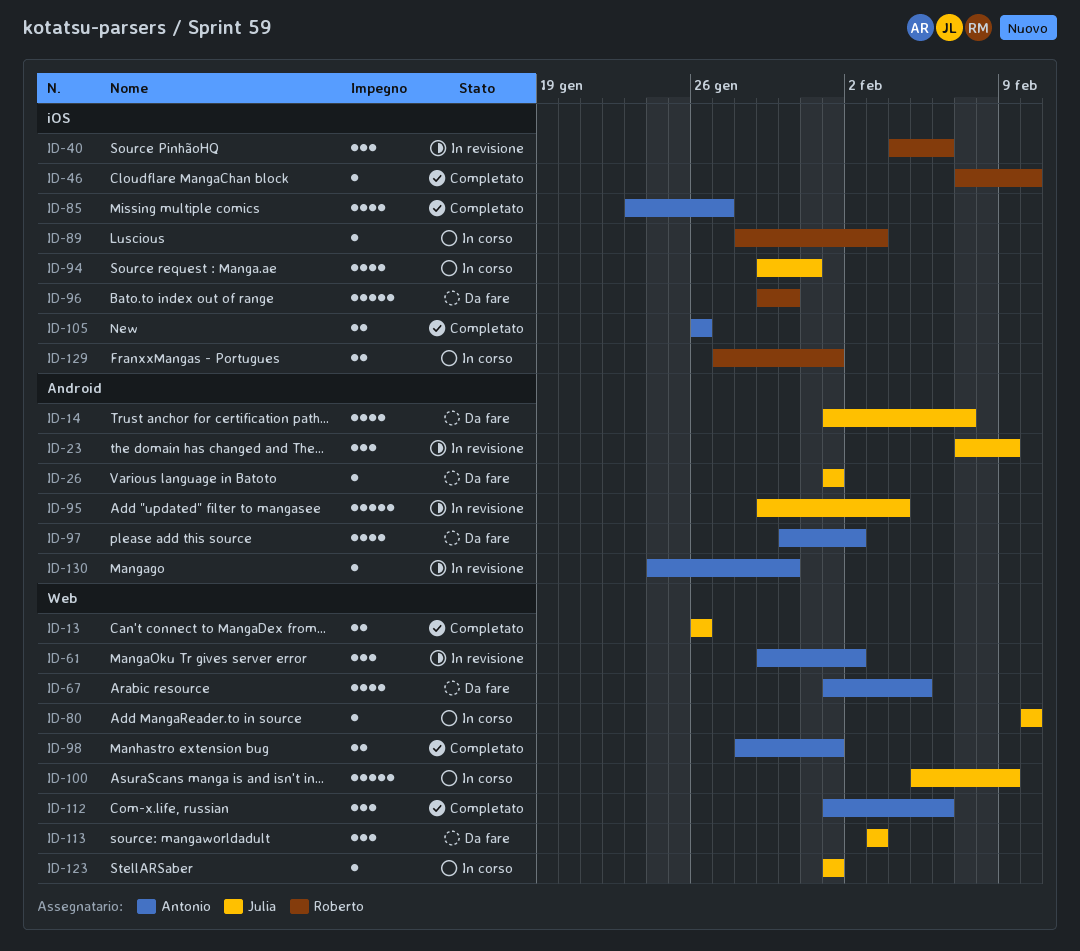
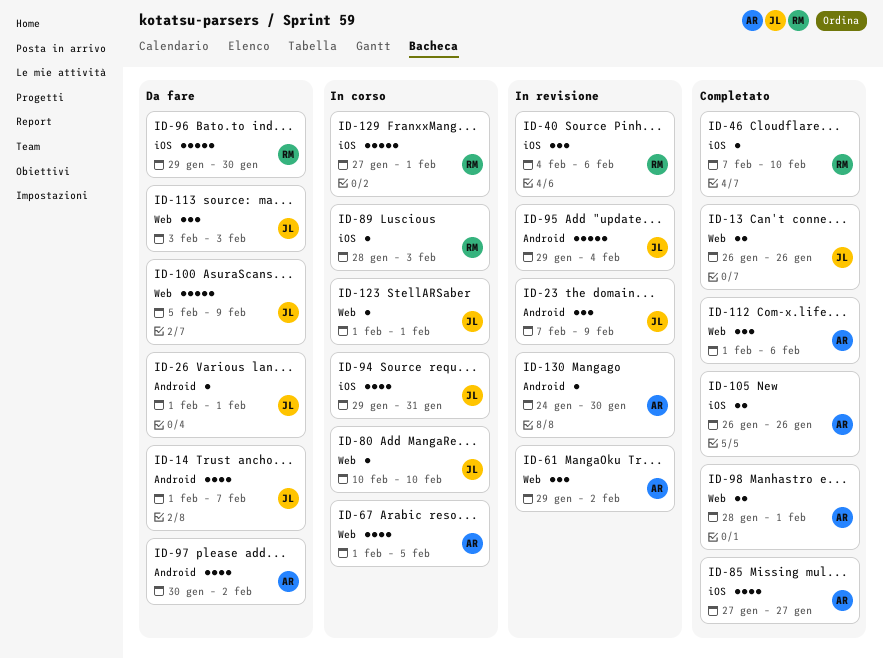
ID-67, status: Da fare -> In corso
ID-85, start: Jan 23 -> Jan 27
ID-100, status: In corso -> Da fare
ID-129, estimate: 2 -> 5

